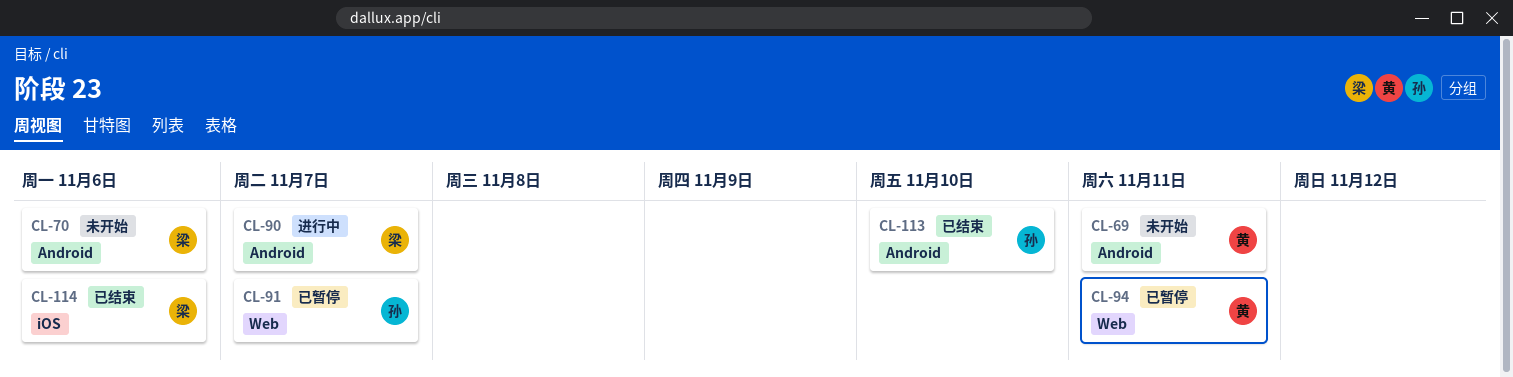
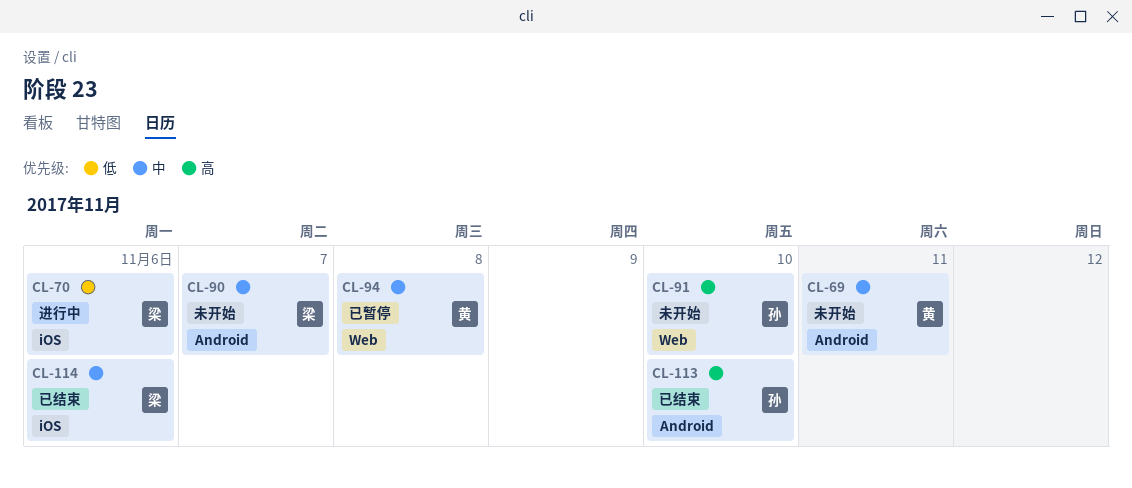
CL-70, status: 未开始 -> 进行中
CL-70, label: Android -> iOS
CL-90, status: 进行中 -> 未开始
CL-91, status: 已暂停 -> 未开始
CL-91, due: Nov 7 -> Nov 10
CL-94, due: Nov 11 -> Nov 8

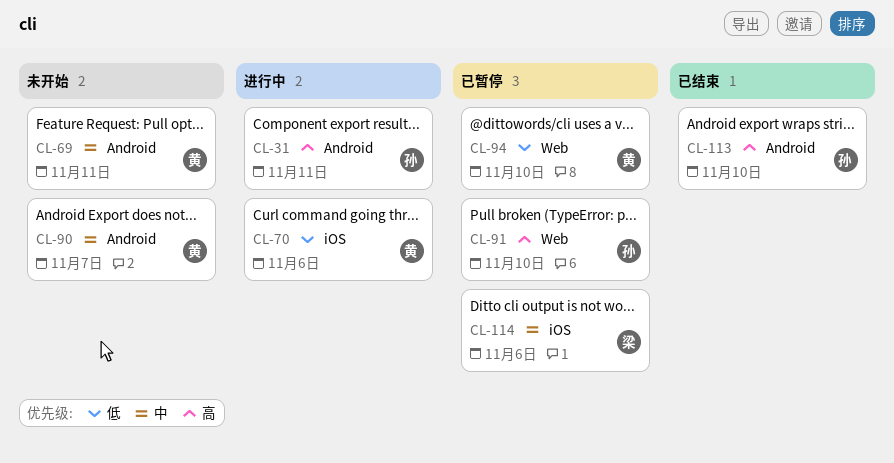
CL-31: none -> present
CL-70, owner: 梁 -> 黄
CL-90, owner: 梁 -> 黄
CL-91, status: 未开始 -> 已暂停
CL-94, priority: 中 -> 低
CL-94, due: Nov 8 -> Nov 10
CL-114, status: 已结束 -> 已暂停

